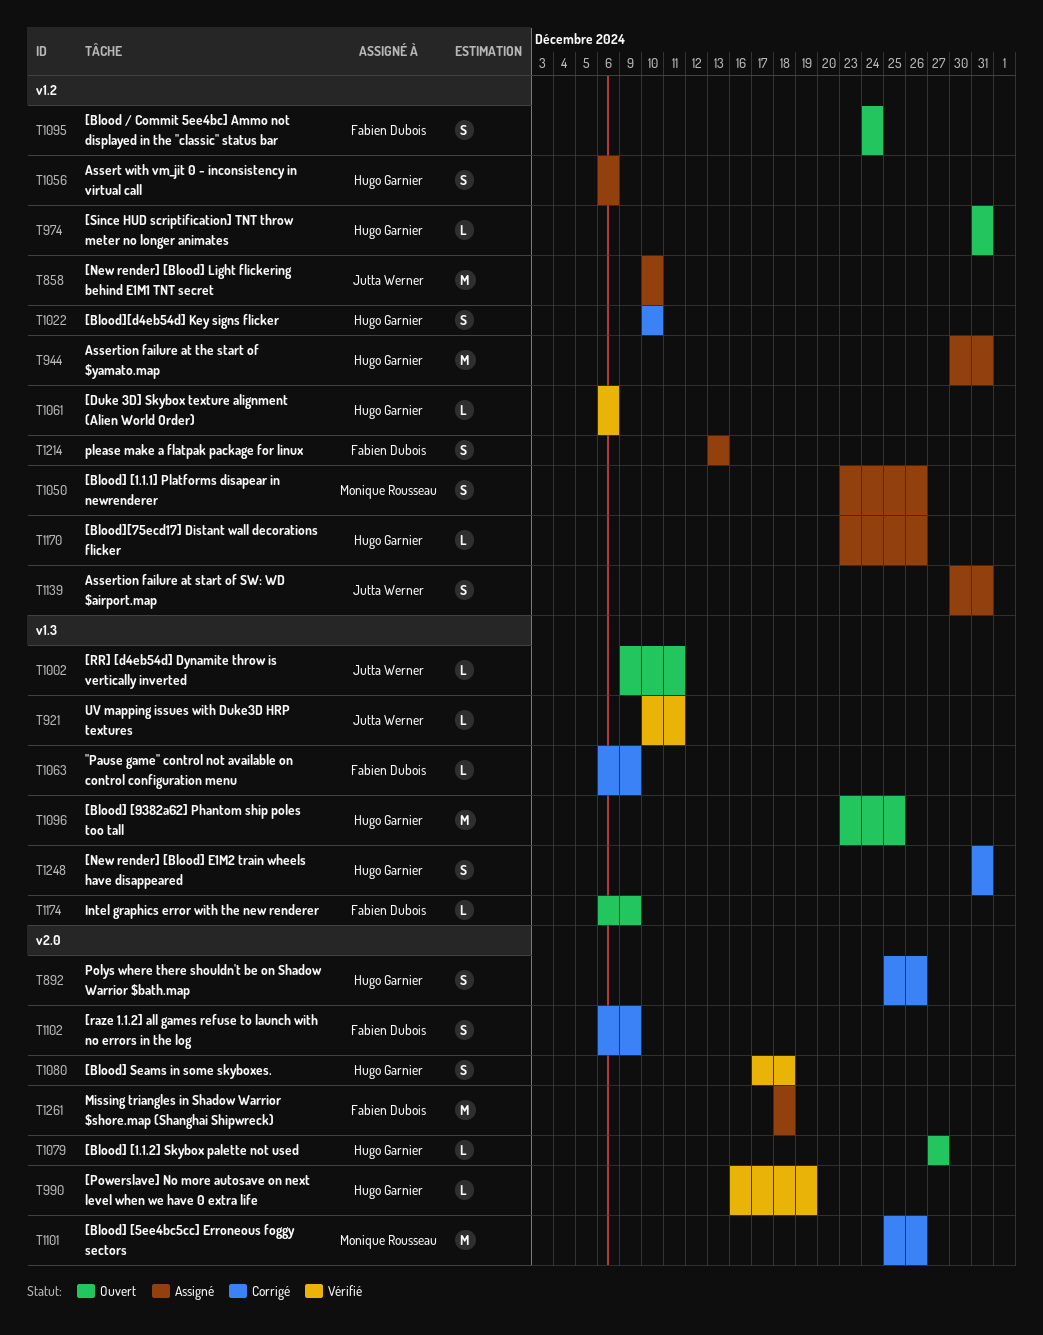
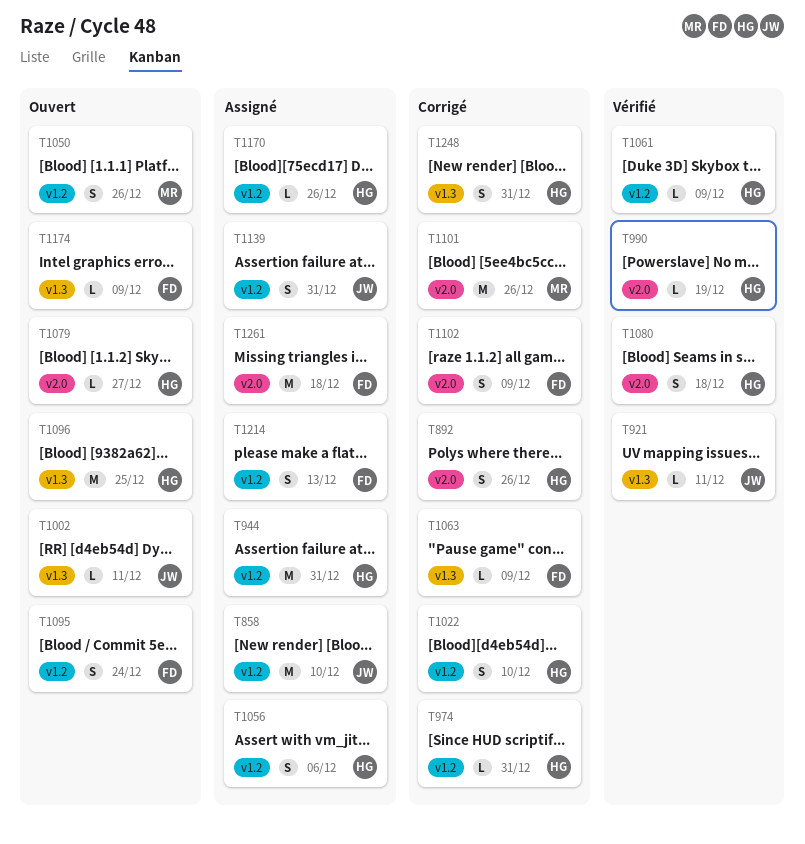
T974, status: Ouvert -> Corrigé
T1050, status: Assigné -> Ouvert
T1061, due: Dec 6 -> Dec 9

